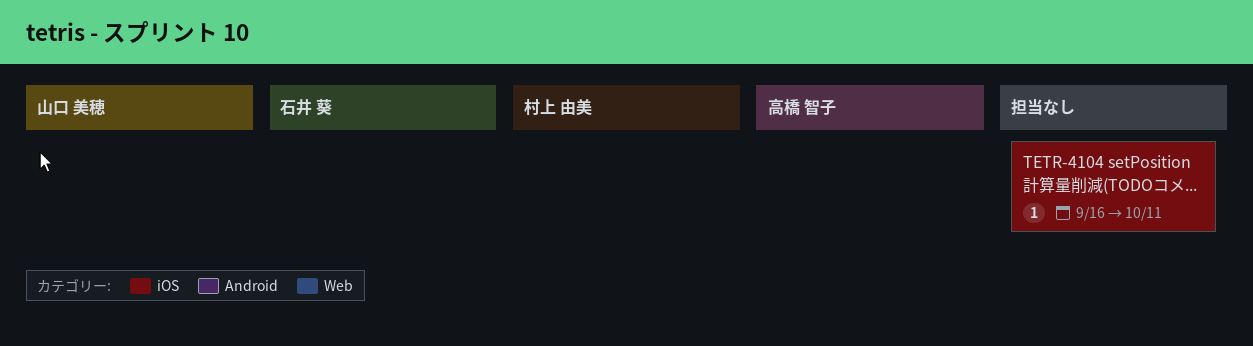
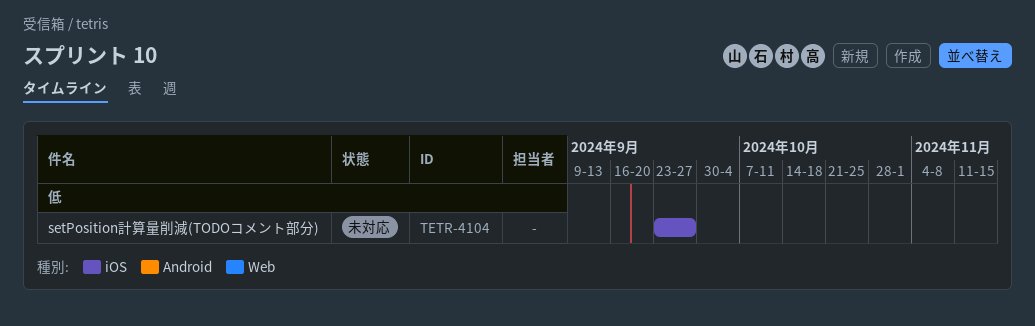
TETR-4104, start: Sep 16 -> Sep 23
TETR-4104, due: Oct 11 -> Sep 27

